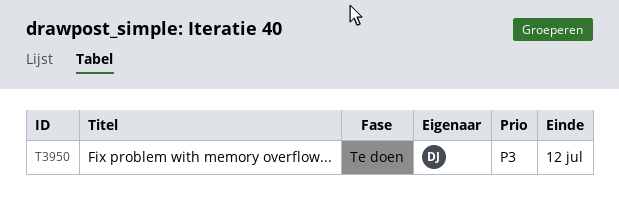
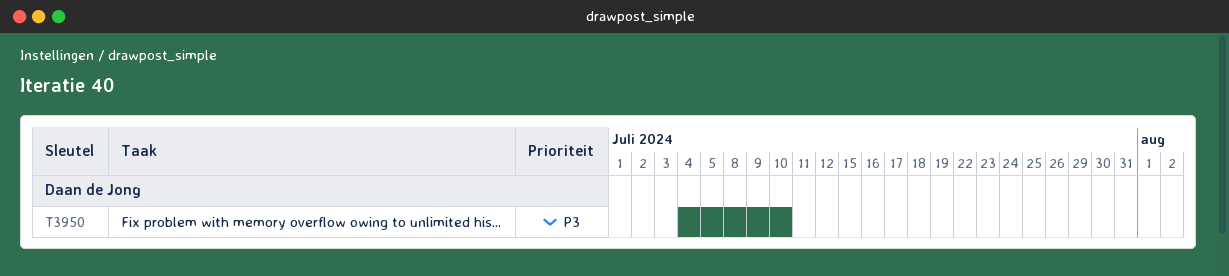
T3950, due: Jul 12 -> Jul 10

